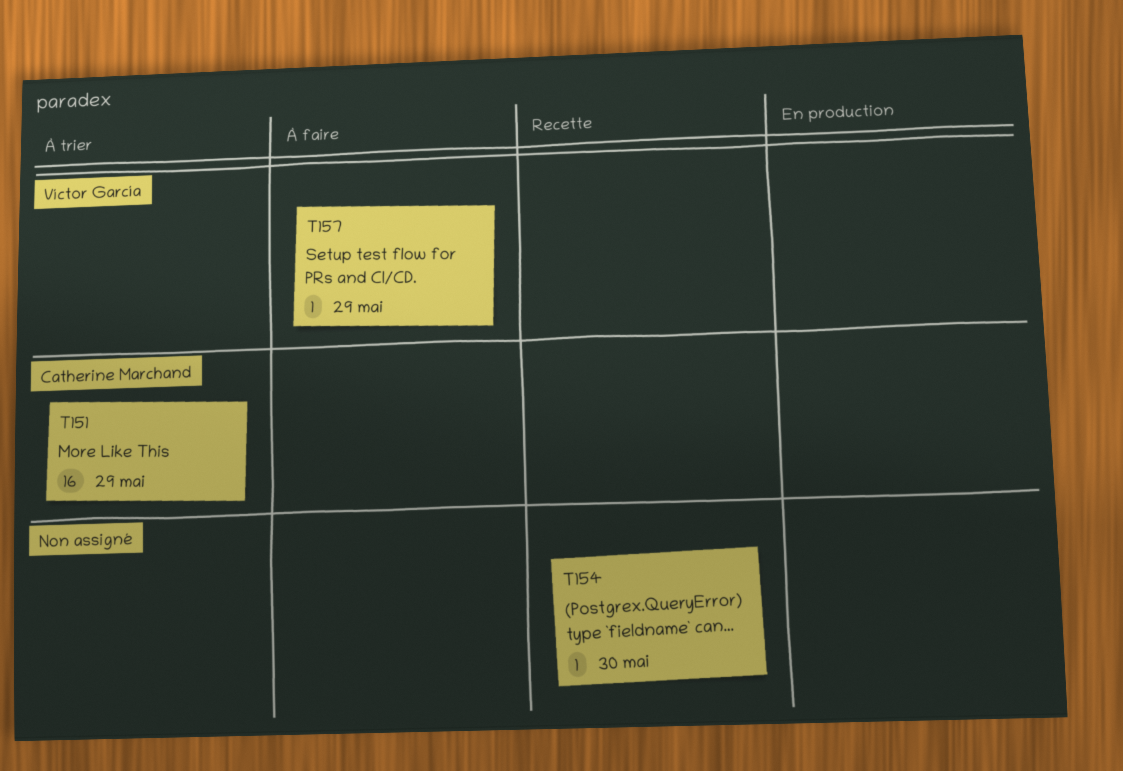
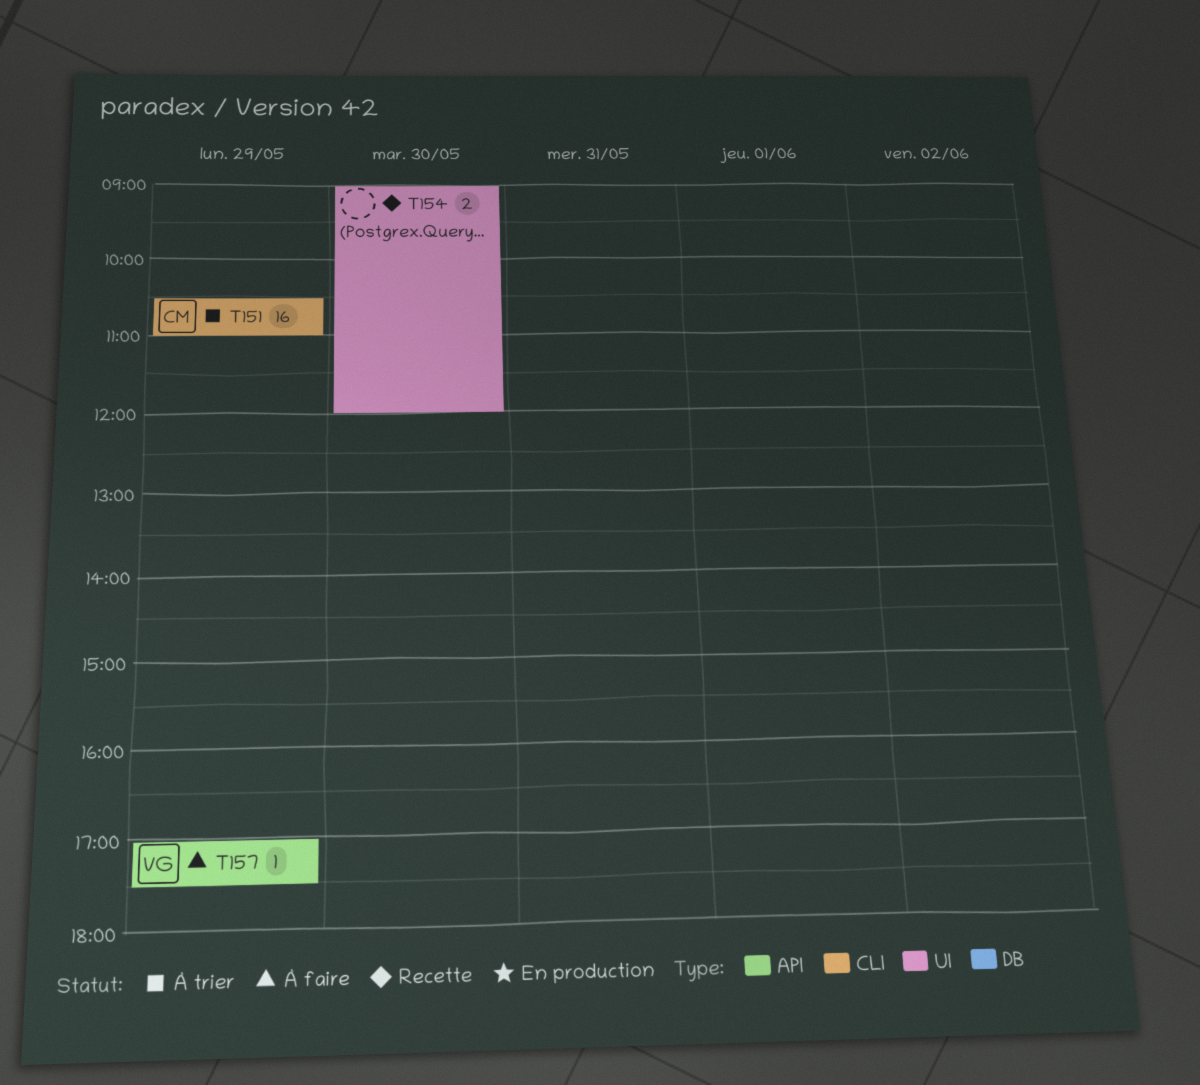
T154, estimate: 1 -> 2

